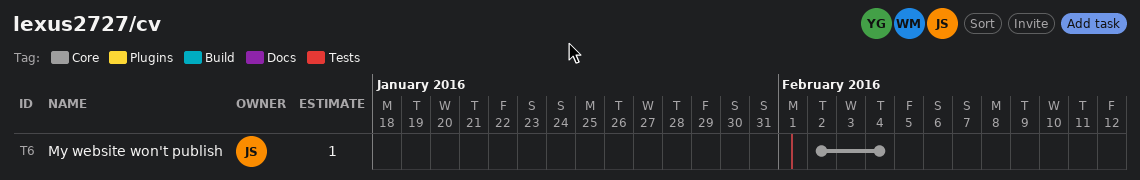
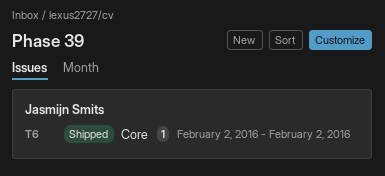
T6, due: Feb 4 -> Feb 2

